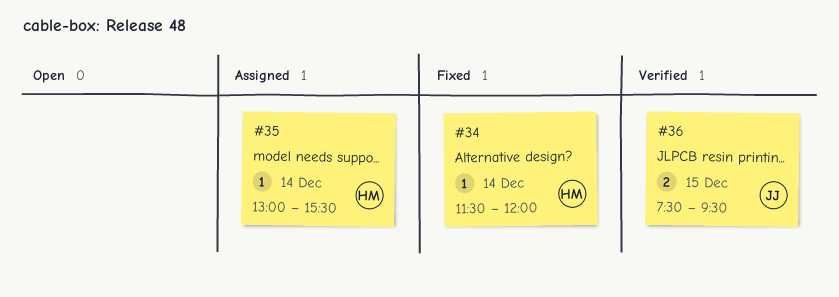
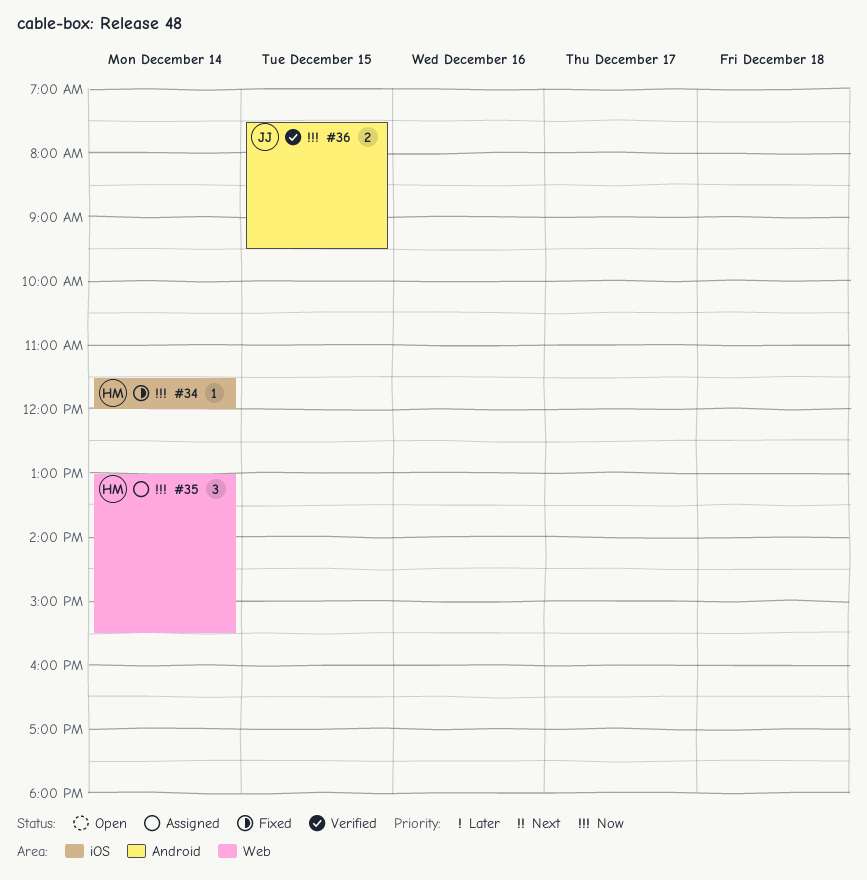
#35, estimate: 1 -> 3

